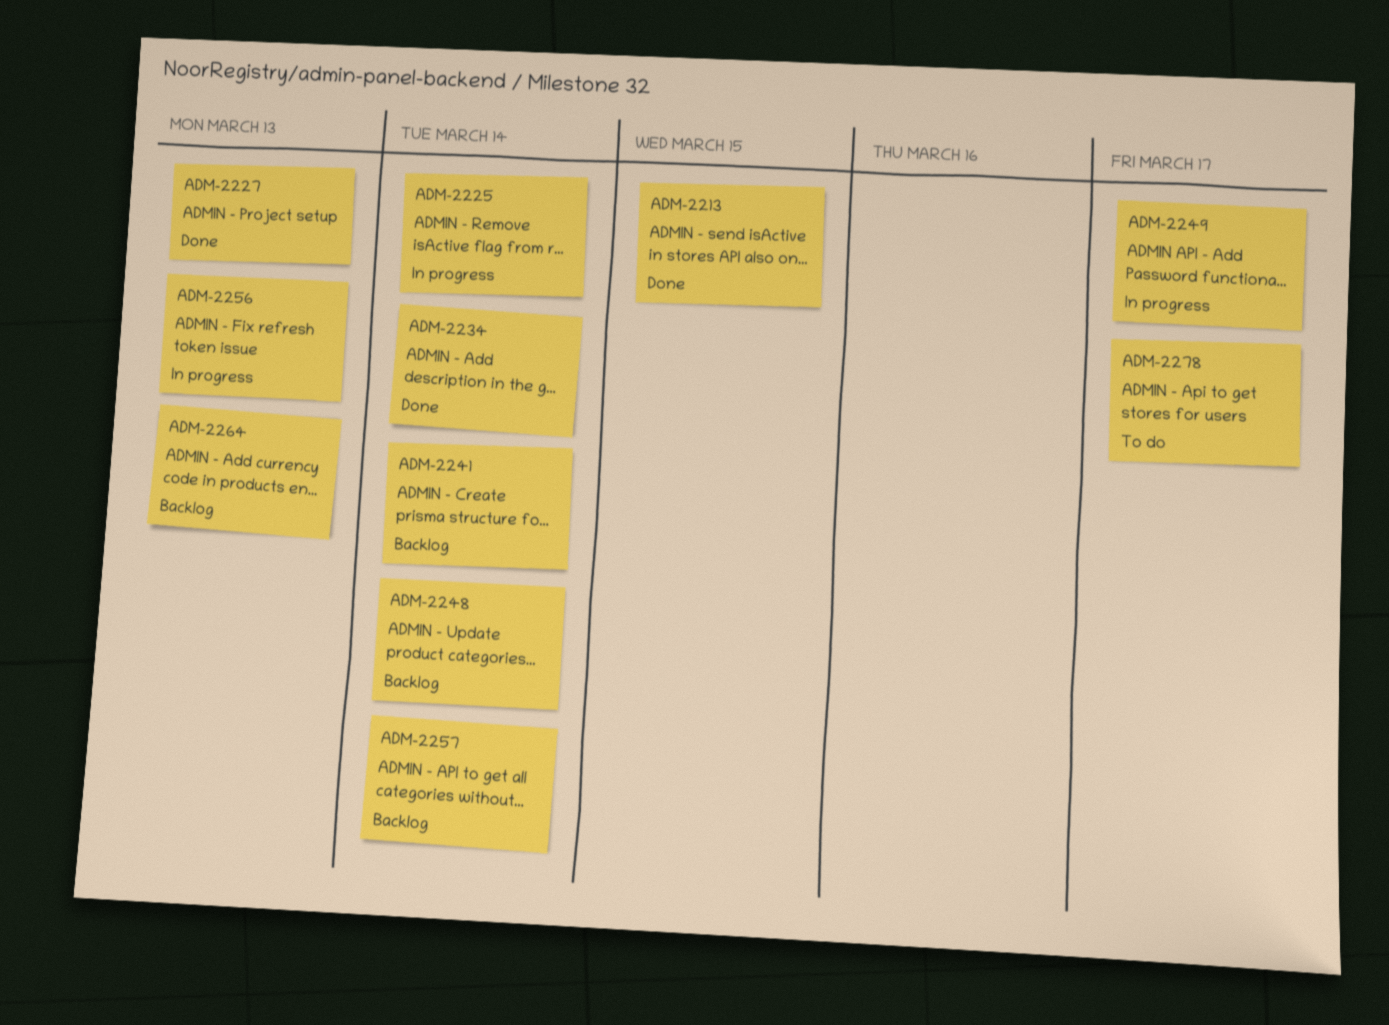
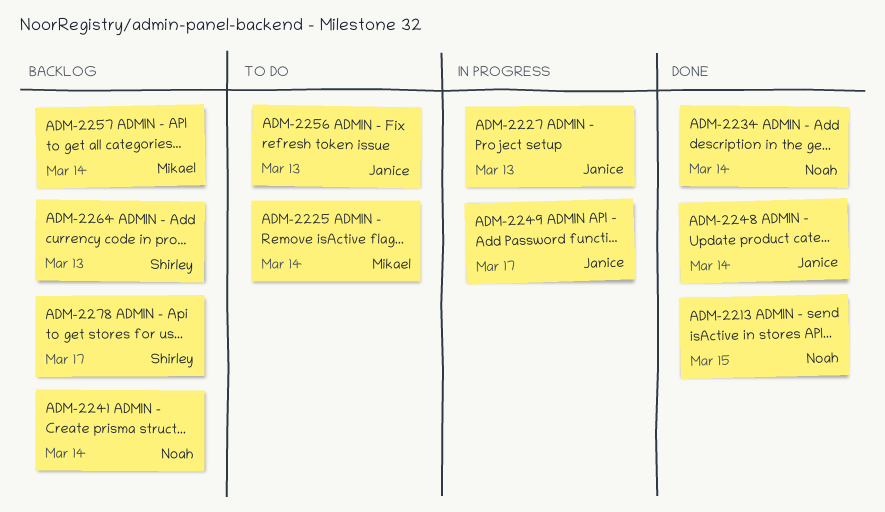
ADM-2225, status: In progress -> To do
ADM-2227, status: Done -> In progress
ADM-2248, status: Backlog -> Done
ADM-2256, status: In progress -> To do
ADM-2278, status: To do -> Backlog

